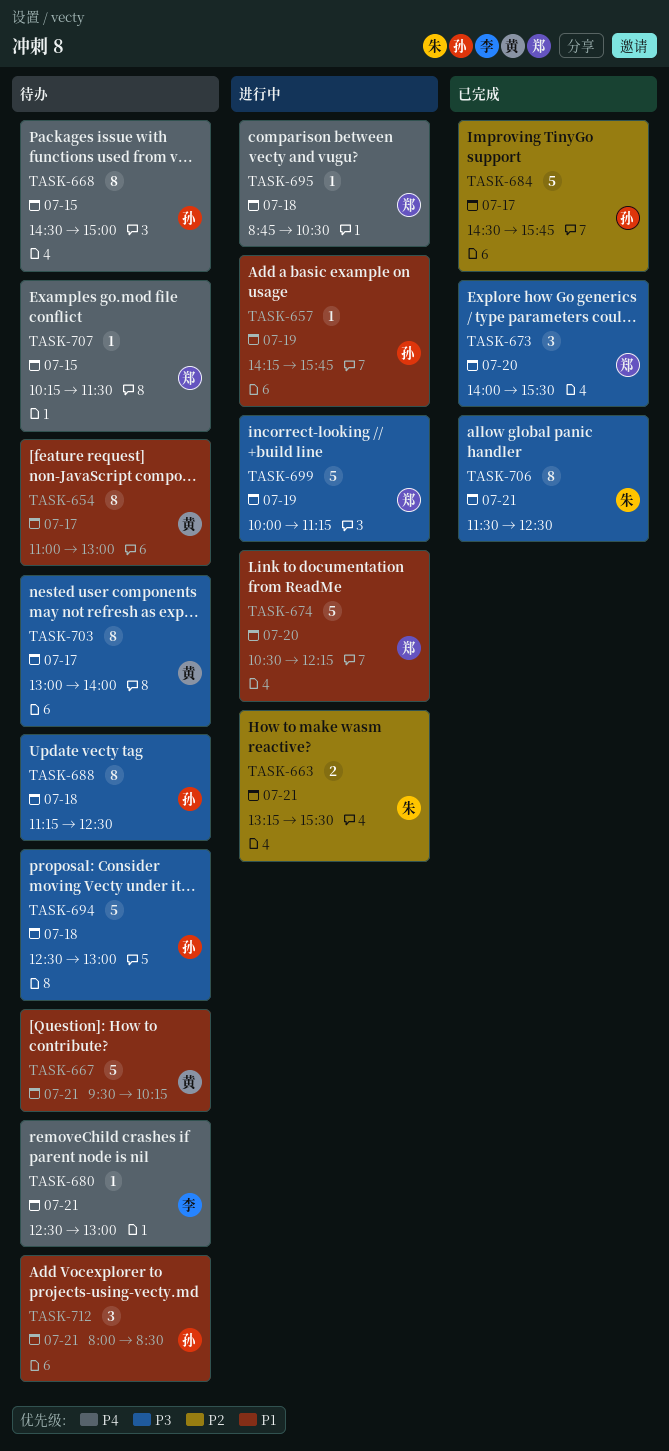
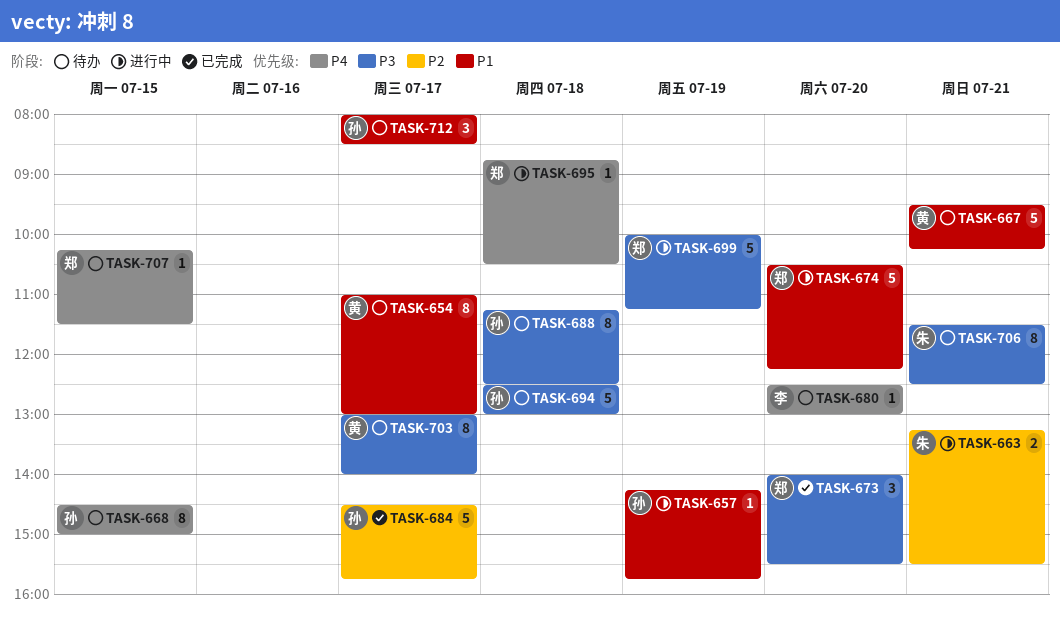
TASK-680, day: Jul 21 -> Jul 20
TASK-706, status: 已完成 -> 待办
TASK-712, day: Jul 21 -> Jul 17

